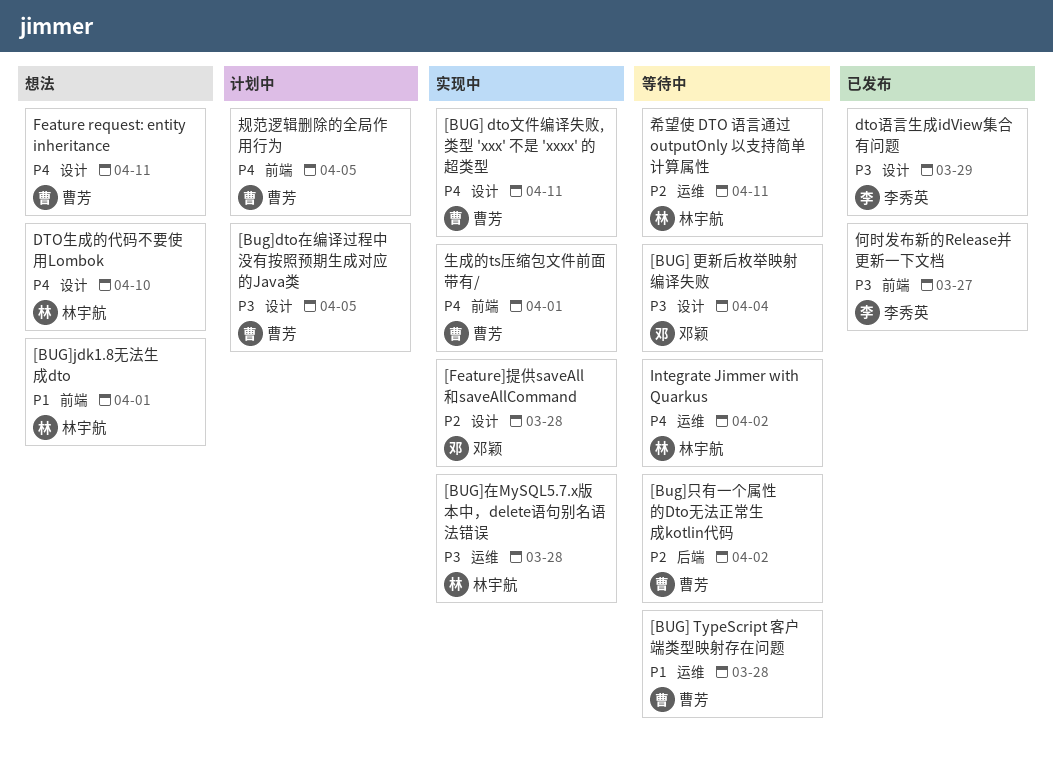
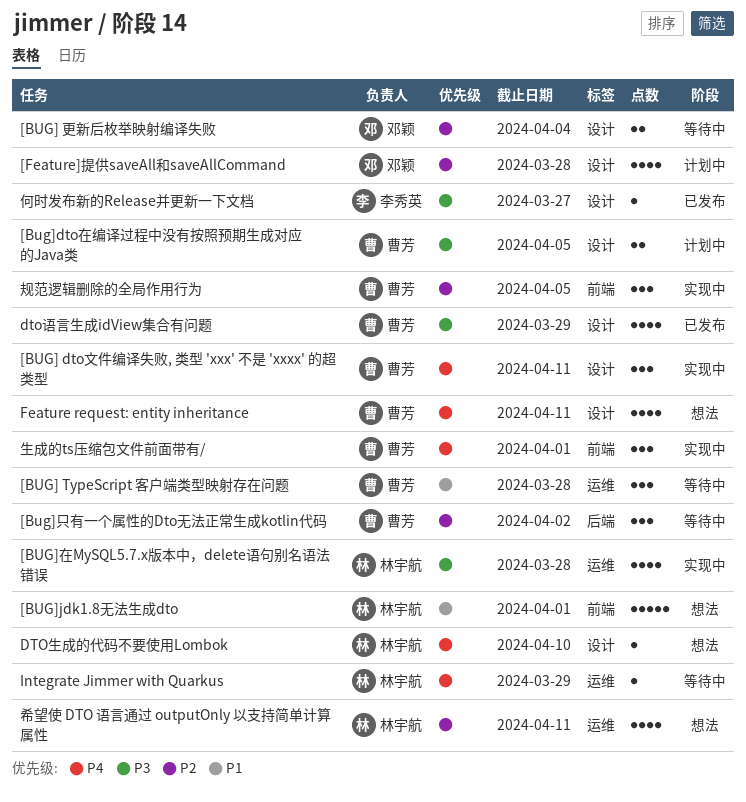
[BUG] 更新后枚举映射编译失败, priority: P3 -> P2
[Feature]提供saveAll和saveAllCommand, status: 实现中 -> 计划中
dto语言生成idView集合有问题, owner: 李秀英 -> 曹芳
Integrate Jimmer with Quarkus, due: Apr 2 -> Mar 29
何时发布新的Release并更新一下文档, label: 前端 -> 设计
希望使 DTO 语言通过 outputOnly 以支持简单计算属性, status: 等待中 -> 想法
规范逻辑删除的全局作用行为, status: 计划中 -> 实现中
规范逻辑删除的全局作用行为, priority: P4 -> P2

